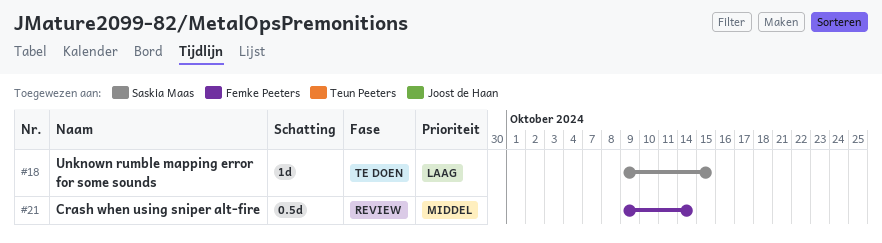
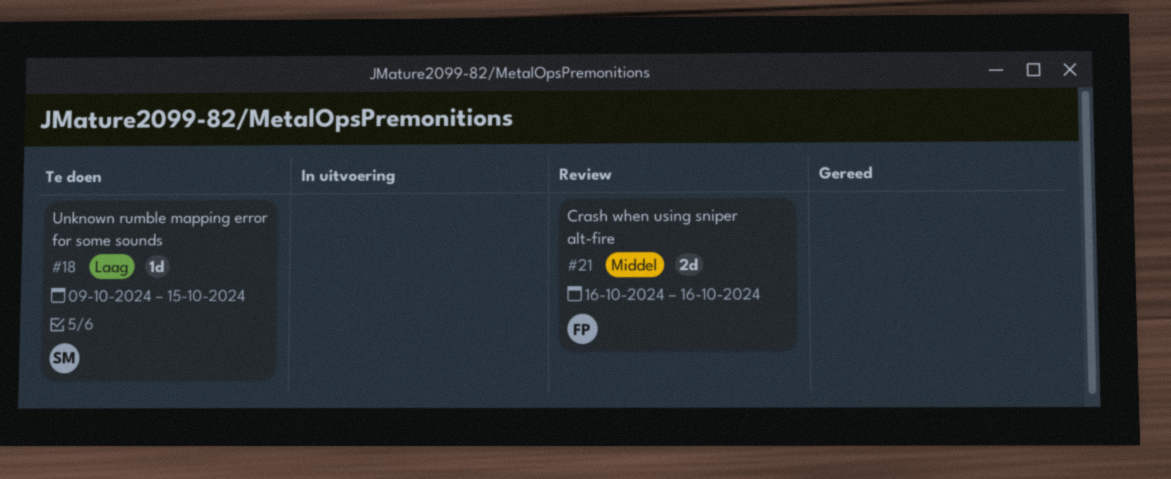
#21, estimate: 0.5d -> 2d
#21, start: Oct 9 -> Oct 16
#21, due: Oct 14 -> Oct 16

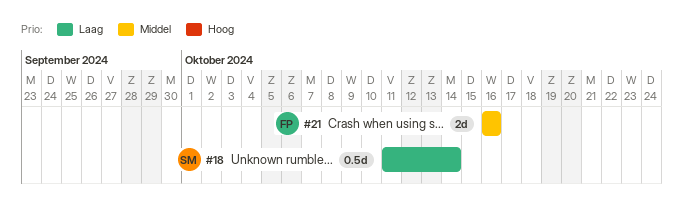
#18, estimate: 1d -> 0.5d
#18, start: Oct 9 -> Oct 11
#18, due: Oct 15 -> Oct 14

